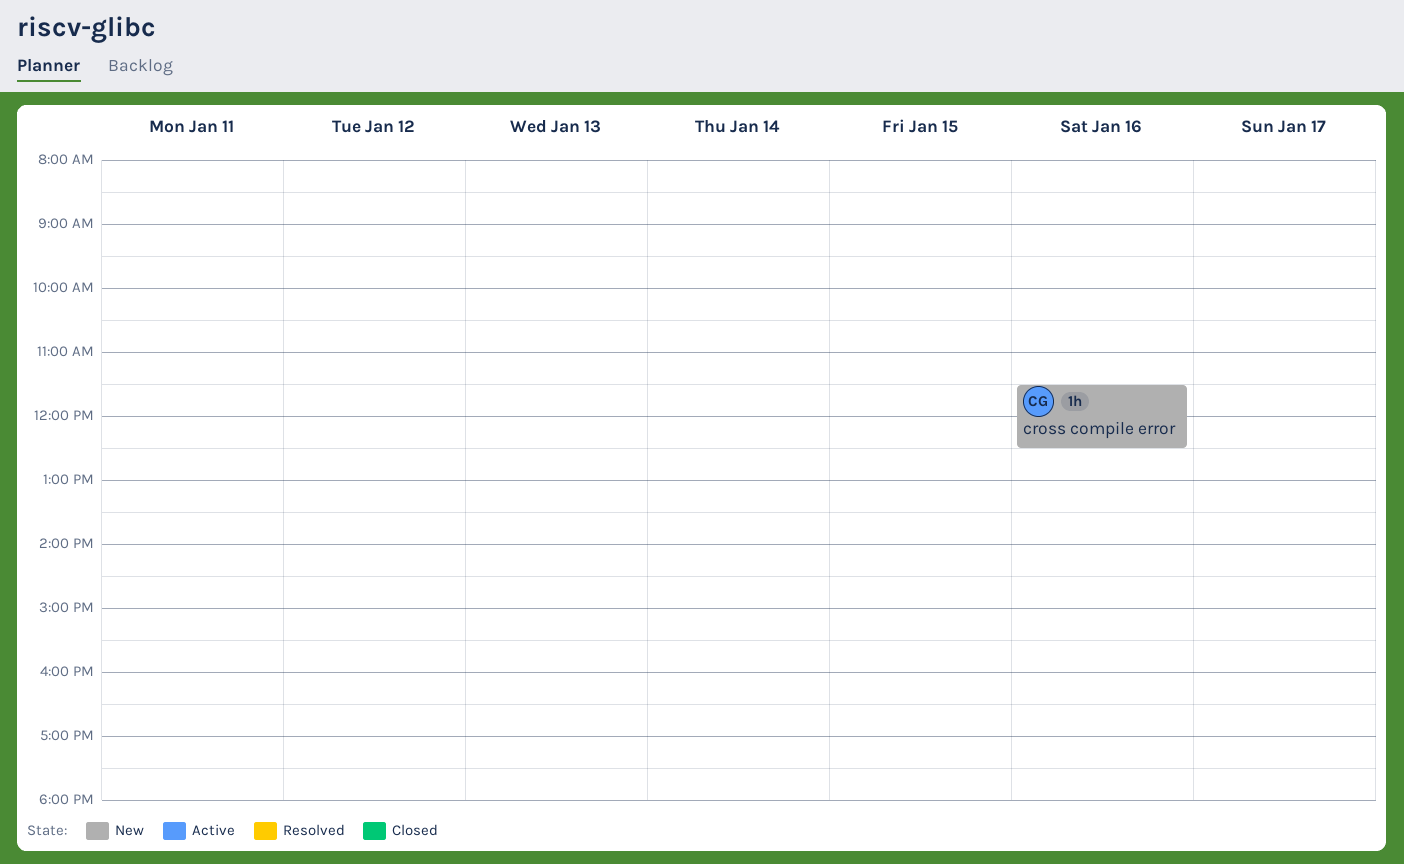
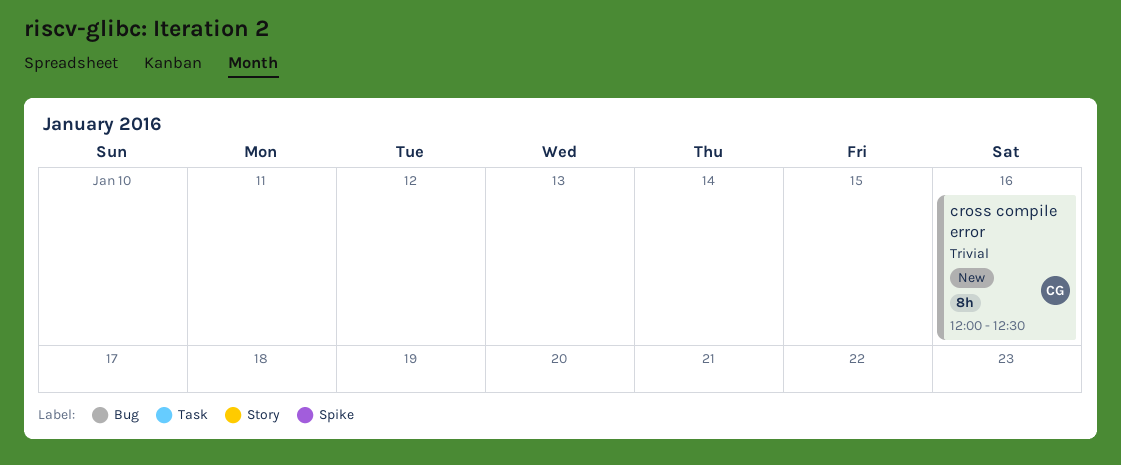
cross compile error, estimate: 1h -> 8h
cross compile error, begins: 11:30 -> 12:00

